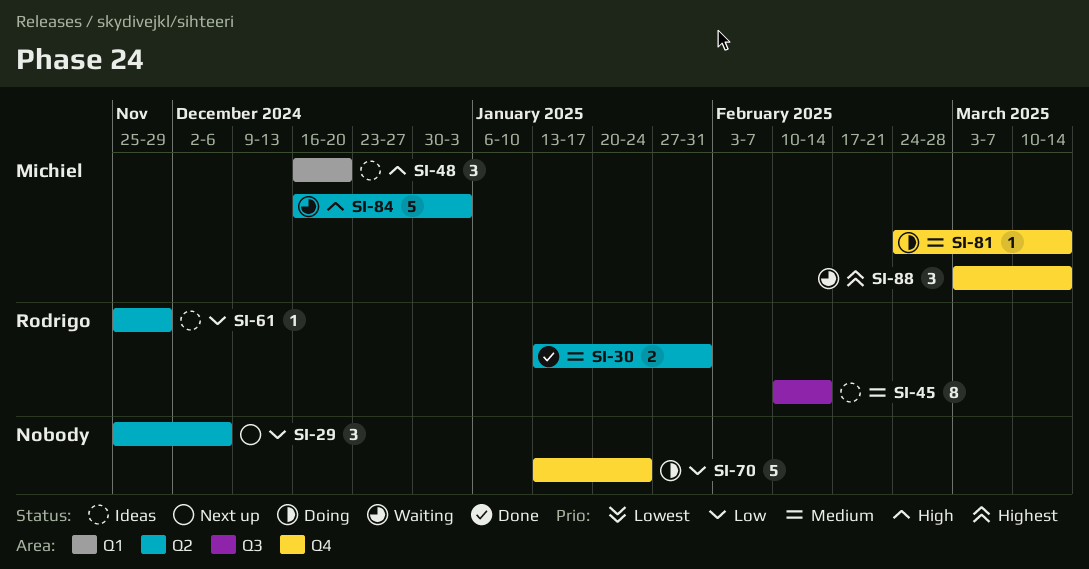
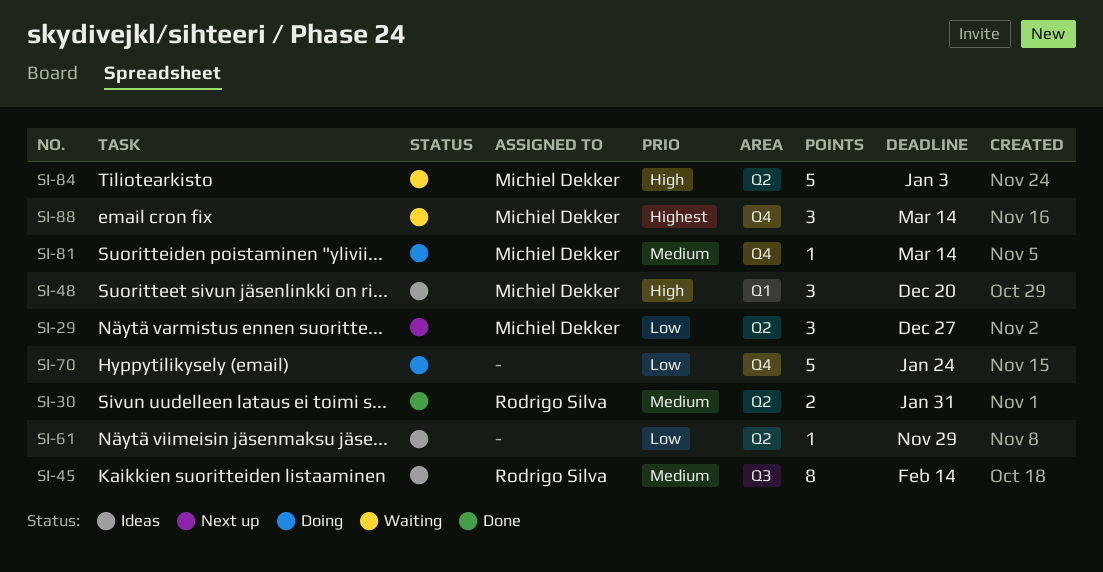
SI-29, owner: none -> Michiel Dekker
SI-29, due: Dec 6 -> Dec 27
SI-61, owner: Rodrigo Silva -> none

